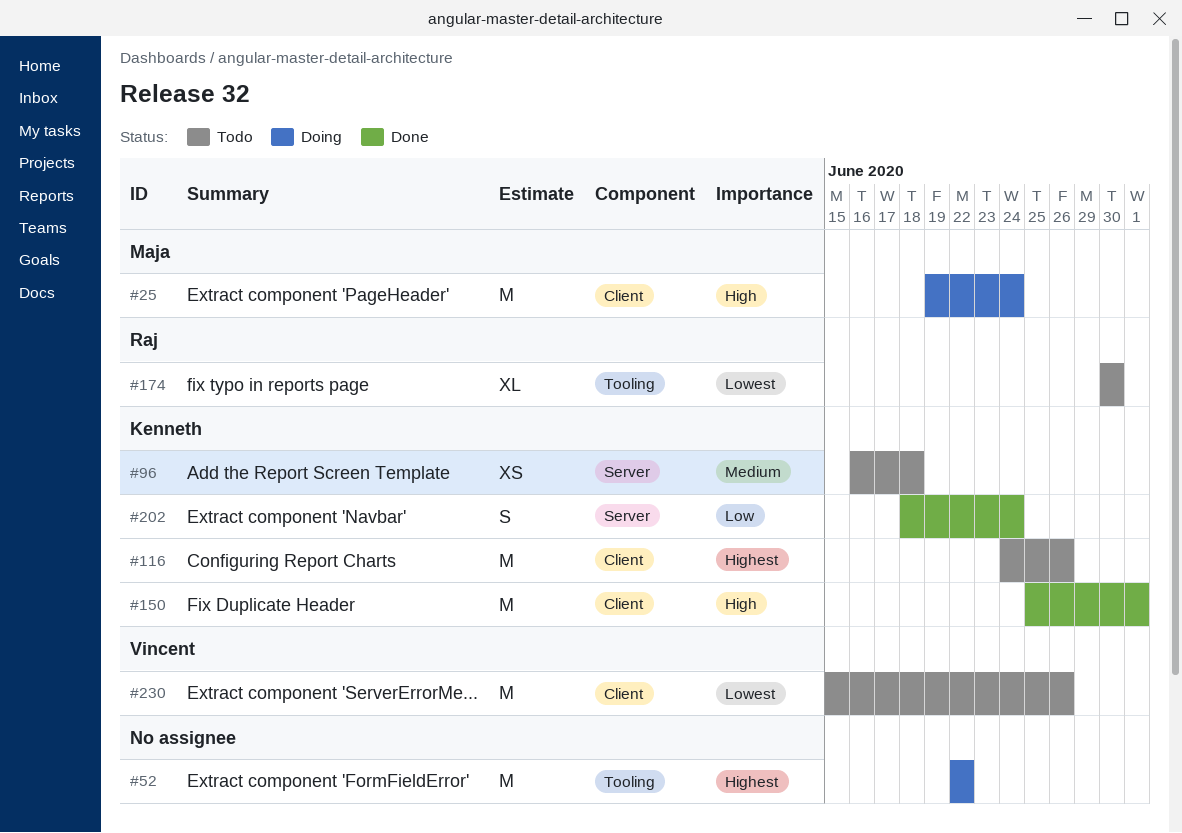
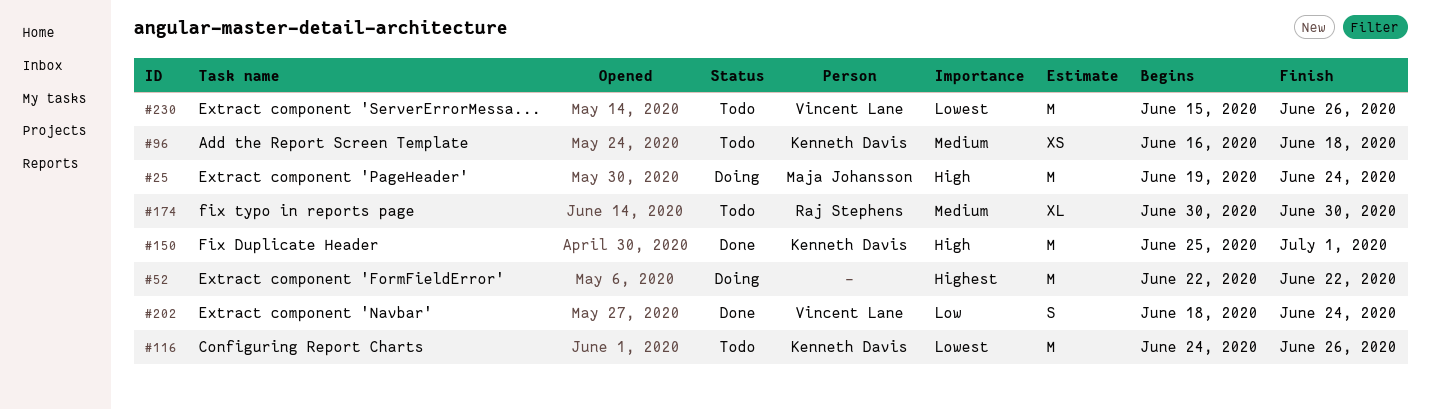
#116, priority: Highest -> Lowest
#174, priority: Lowest -> Medium
#202, owner: Kenneth Davis -> Vincent Lane

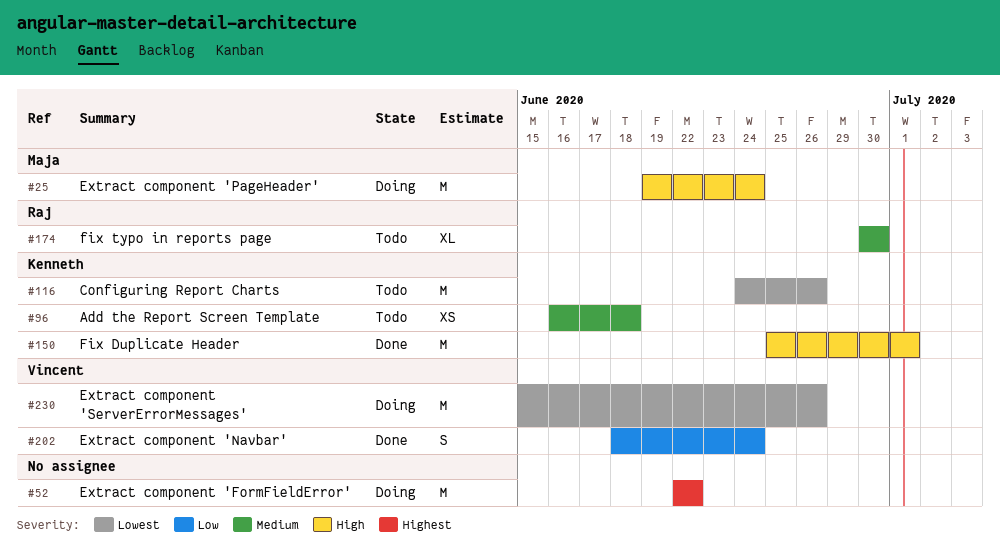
#230, status: Todo -> Doing

